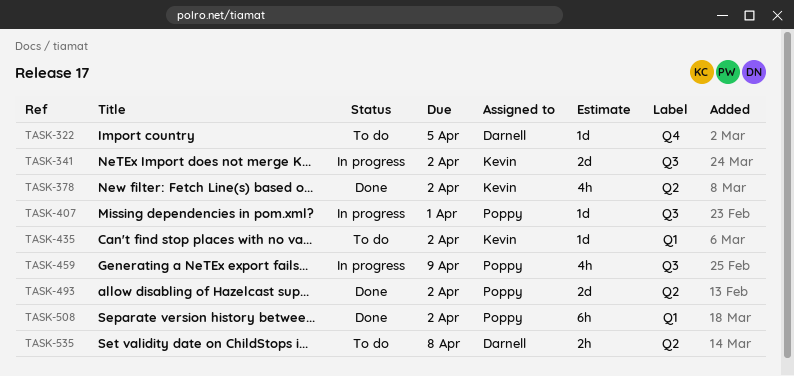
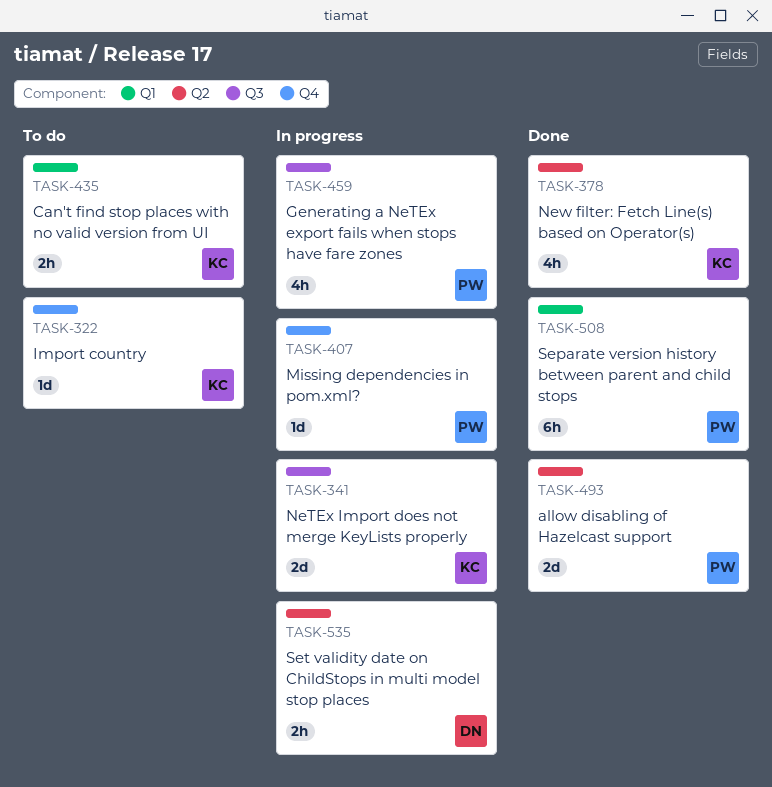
TASK-322, owner: Darnell -> Kevin
TASK-407, label: Q3 -> Q4
TASK-435, estimate: 1d -> 2h
TASK-535, status: To do -> In progress

